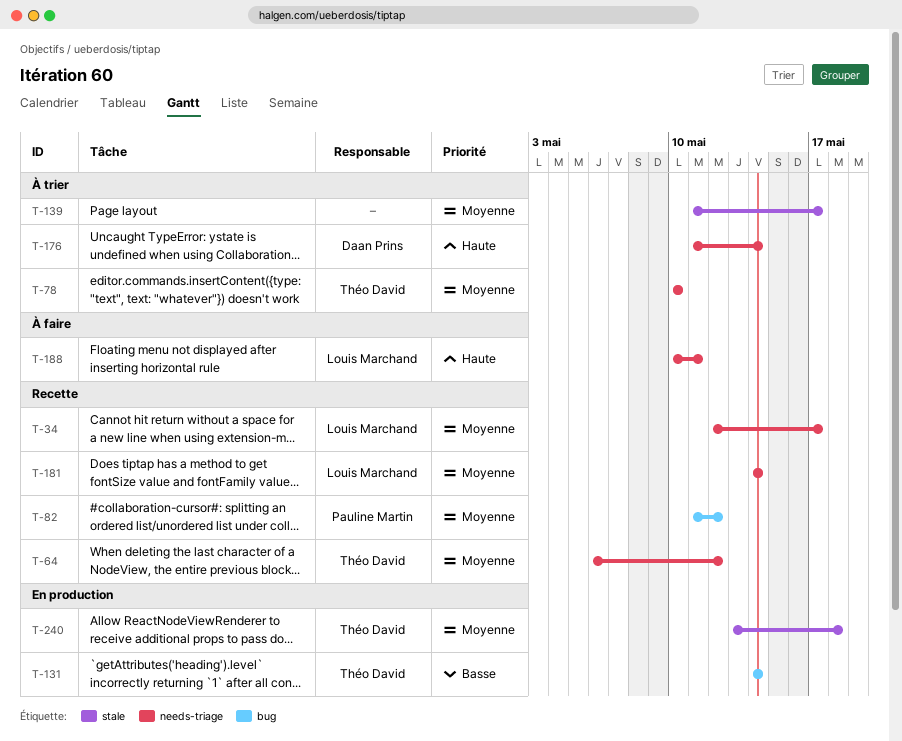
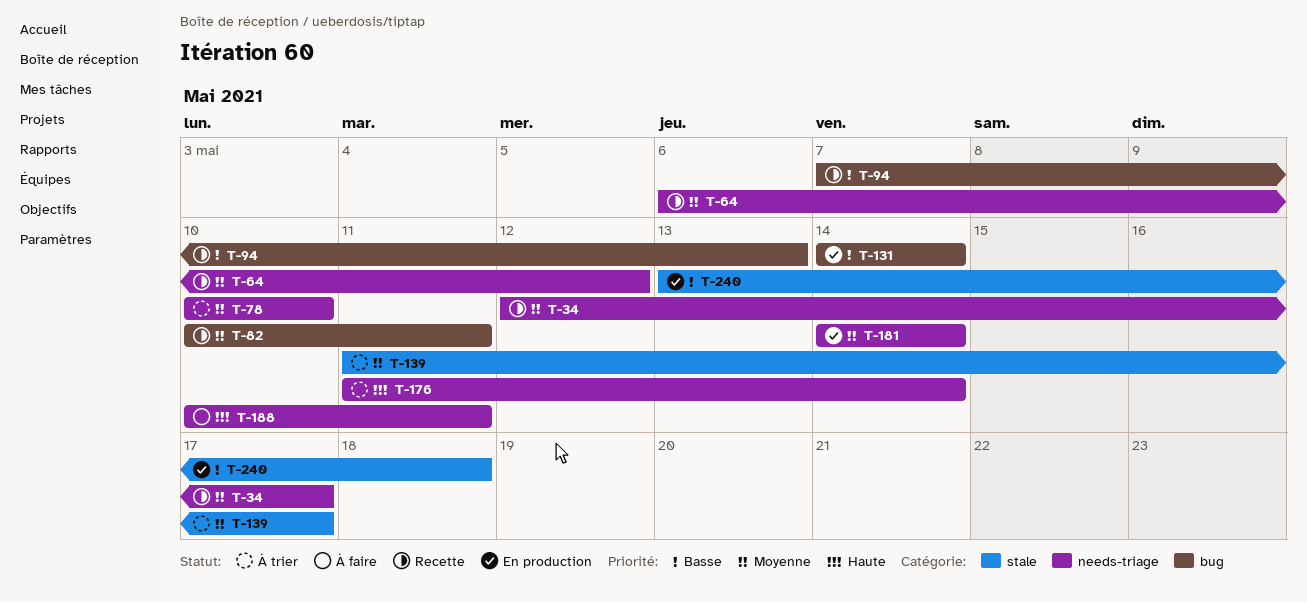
T-82, start: May 11 -> May 10
T-82, due: May 12 -> May 11
T-94: none -> present
T-181, status: Recette -> En production
T-240, priority: Moyenne -> Basse

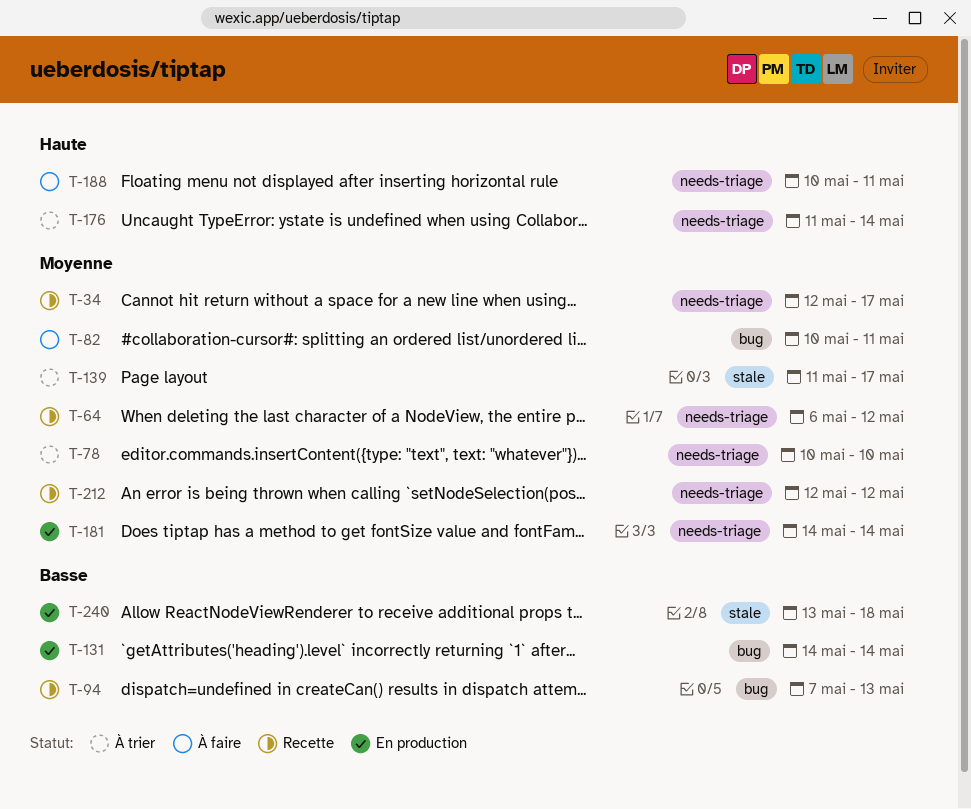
T-82, status: Recette -> À faire
T-212: none -> present

